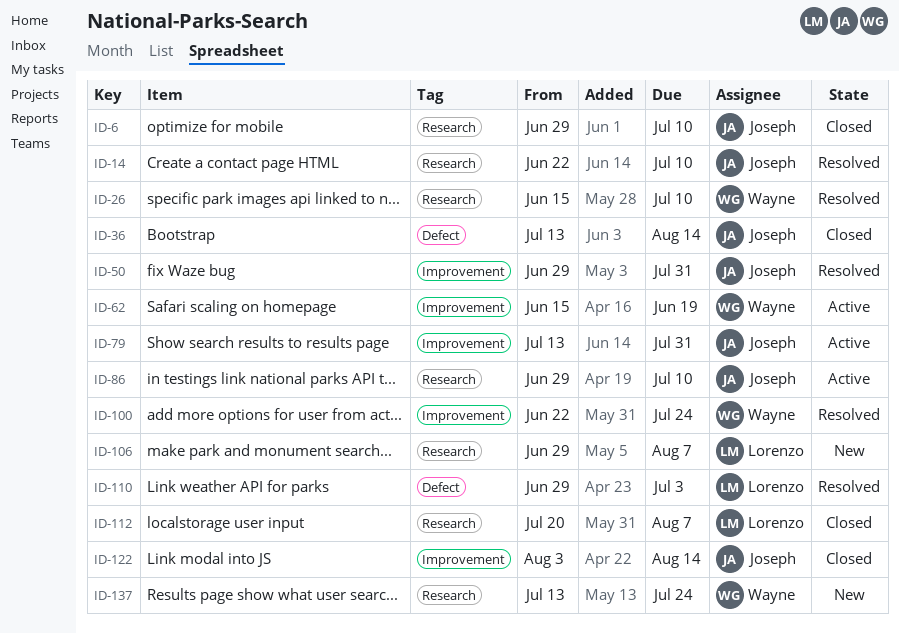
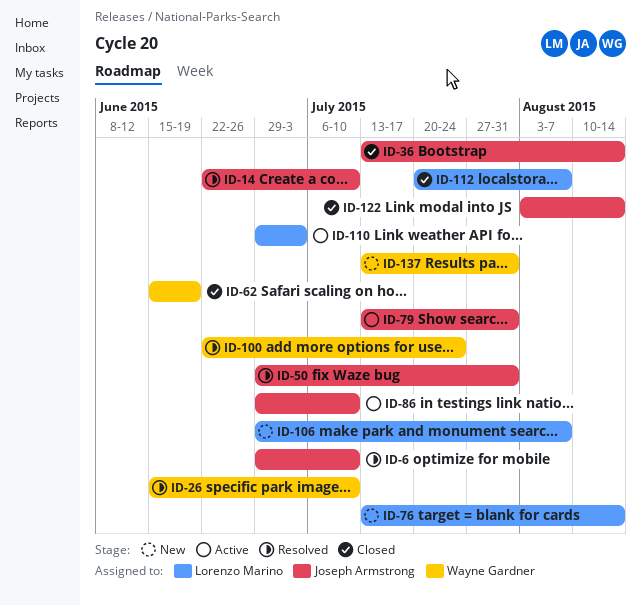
ID-6, status: Closed -> Resolved
ID-62, status: Active -> Closed
ID-76: none -> present
ID-110, status: Resolved -> Active
ID-137, due: Jul 24 -> Jul 31

